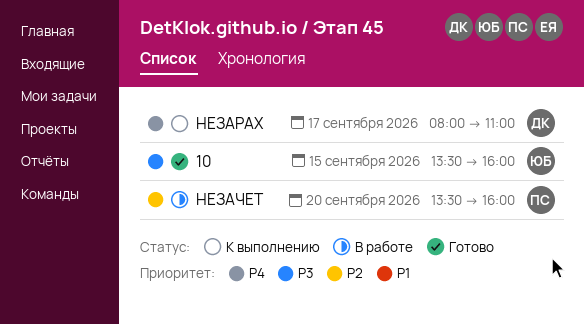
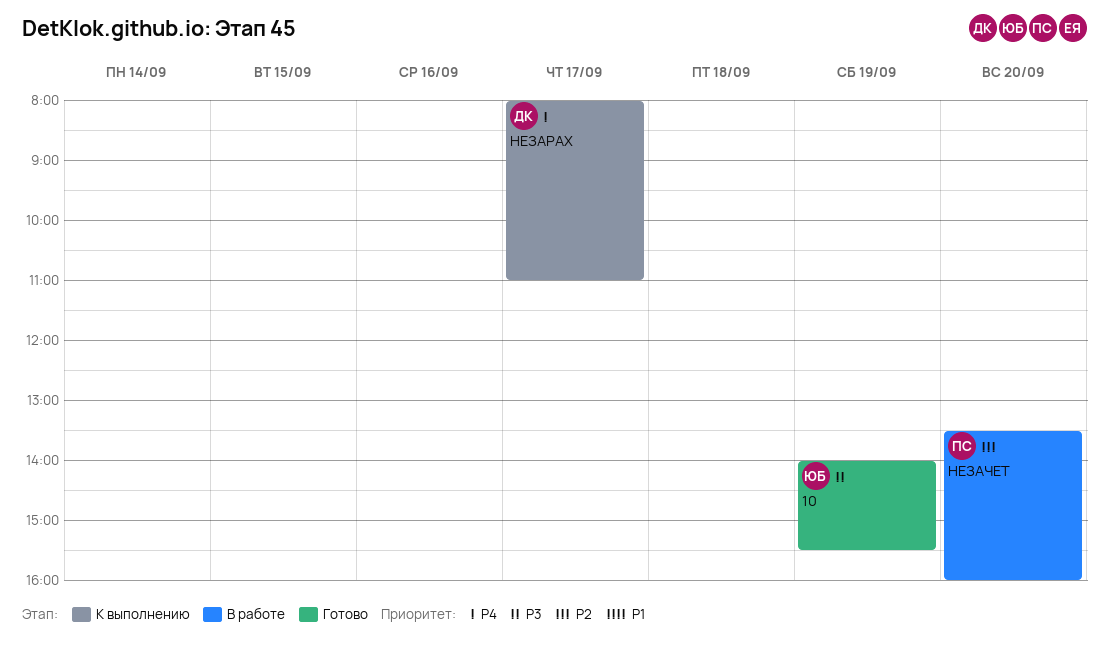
10, day: Sep 15 -> Sep 19
10, begins: 13:30 -> 14:00
10, ends: 16:00 -> 15:30

